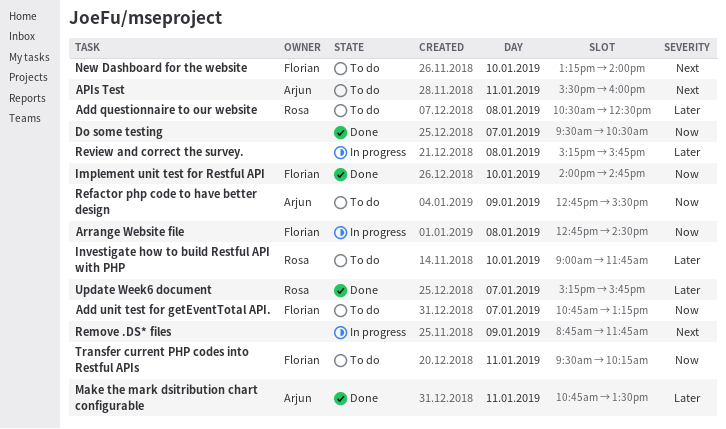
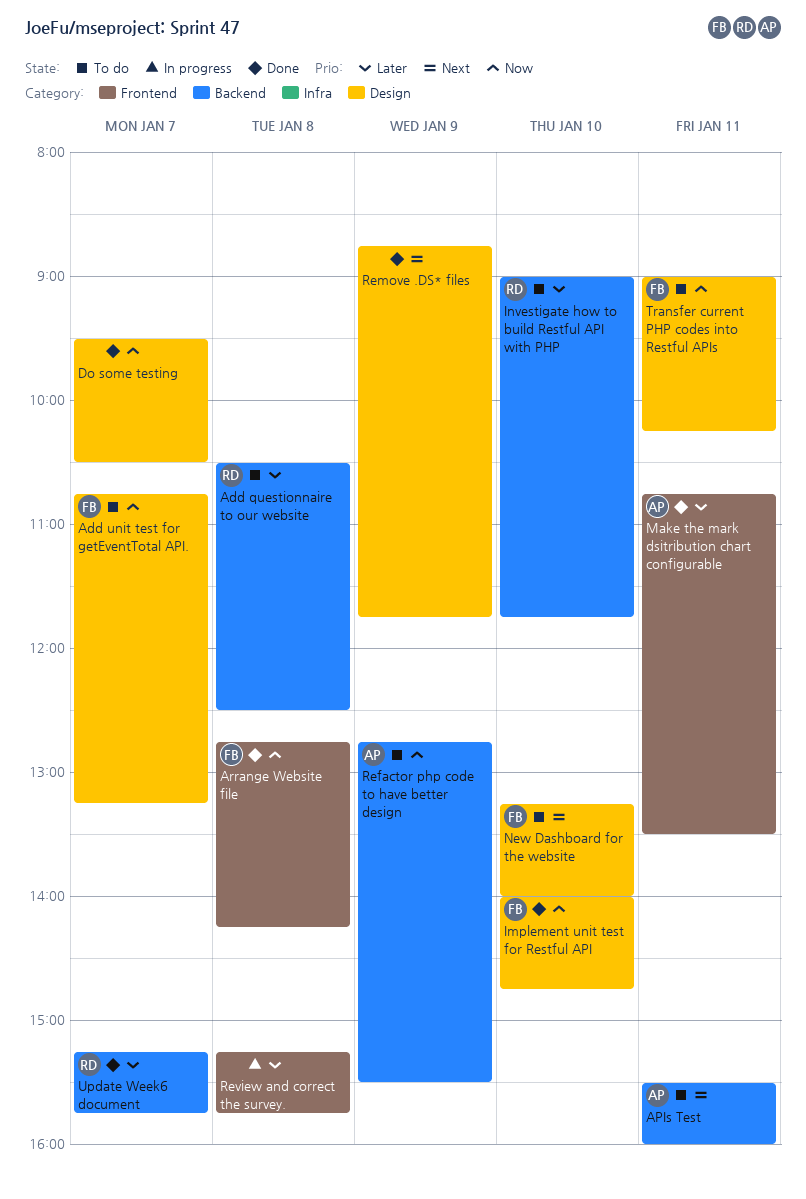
Arrange Website file, status: In progress -> Done
Arrange Website file, ends: 14:30 -> 14:15
Remove .DS* files, status: In progress -> Done
Transfer current PHP codes into Restful APIs, begins: 09:30 -> 09:00

